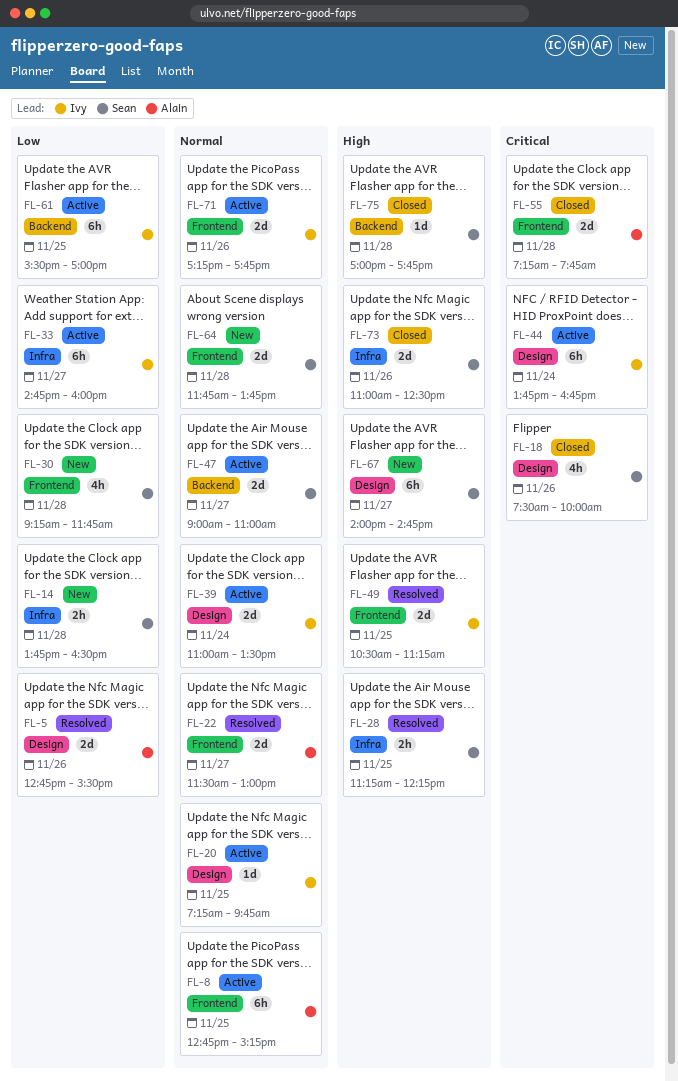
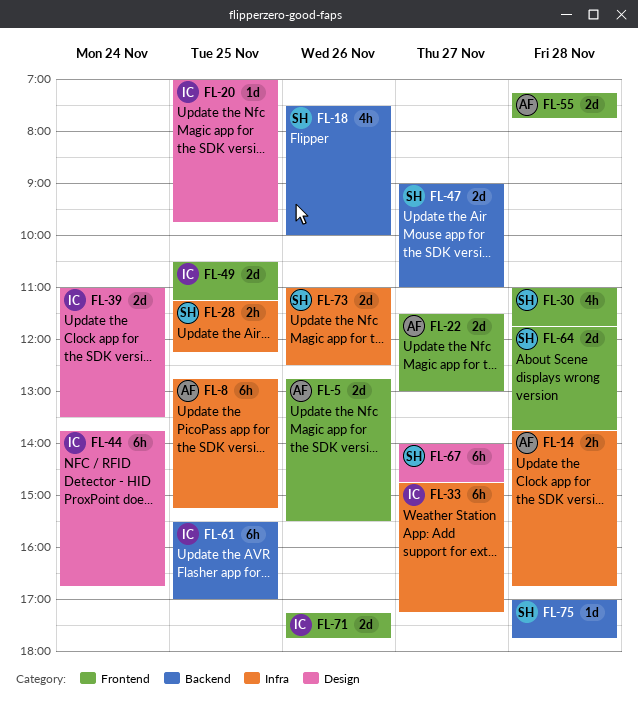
FL-5, label: Design -> Frontend
FL-8, label: Frontend -> Infra
FL-14, owner: Sean -> Alain
FL-14, ends: 16:30 -> 16:45
FL-18, label: Design -> Backend
FL-20, begins: 07:15 -> 07:00
FL-30, begins: 09:15 -> 11:00
FL-33, ends: 16:00 -> 17:15

